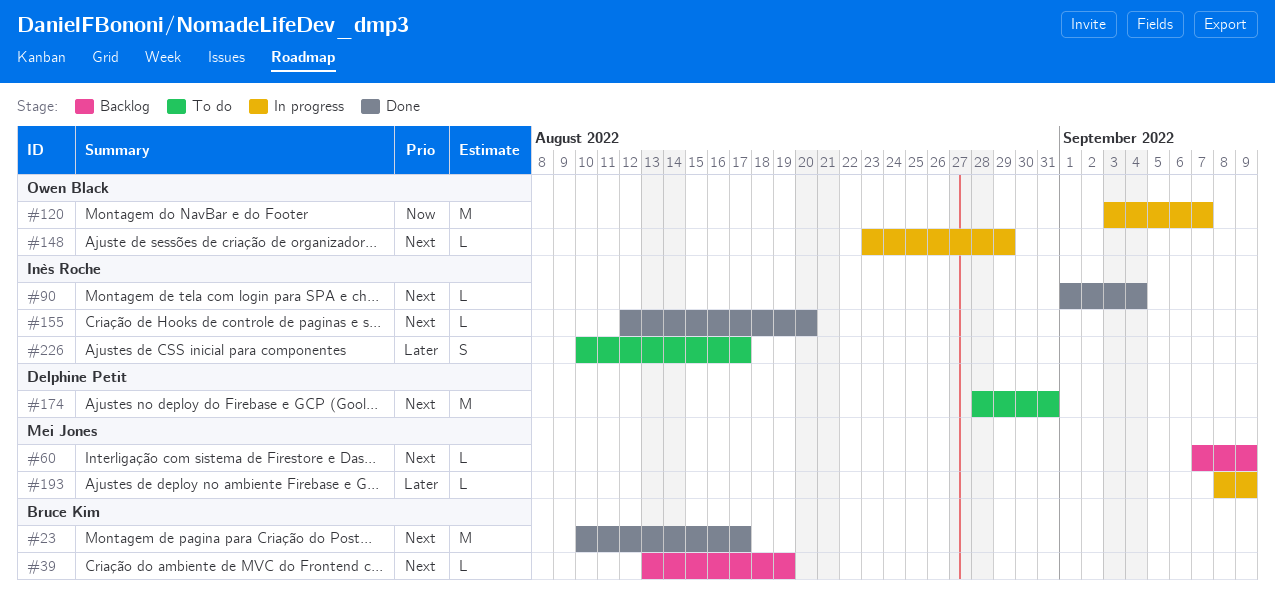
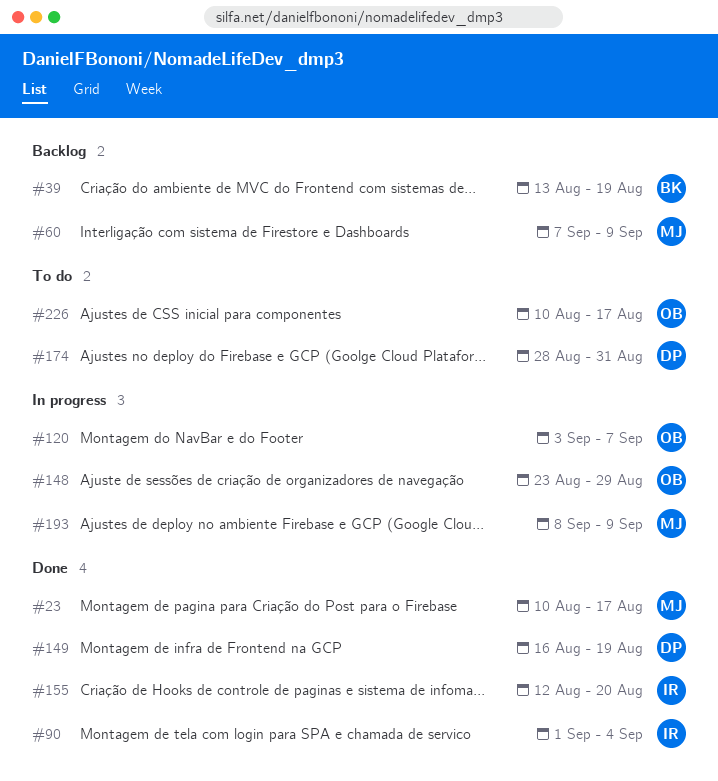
#23, owner: Bruce Kim -> Mei Jones
#149: none -> present
#226, owner: Inès Roche -> Owen Black

